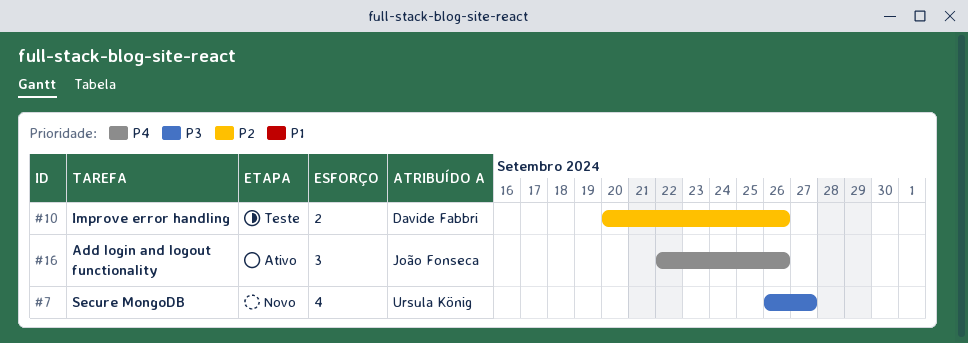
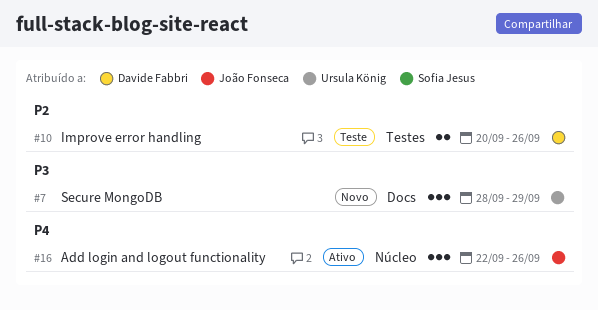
#7, estimate: 4 -> 3
#7, start: Sep 26 -> Sep 28
#7, due: Sep 27 -> Sep 29

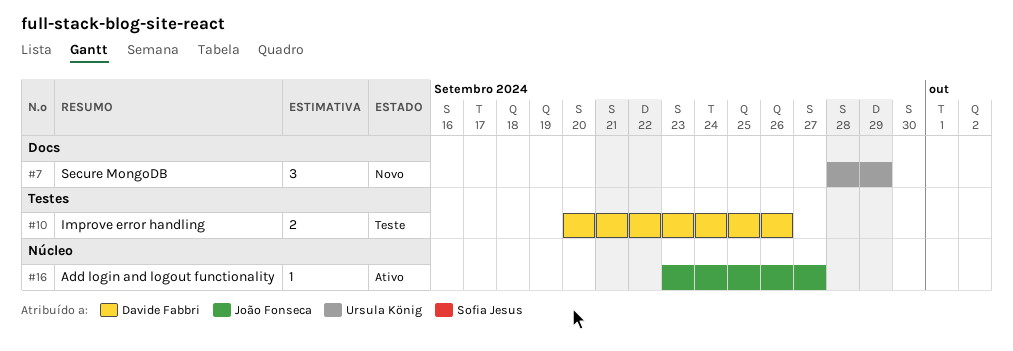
#16, estimate: 3 -> 1
#16, start: Sep 22 -> Sep 23
#16, due: Sep 26 -> Sep 27

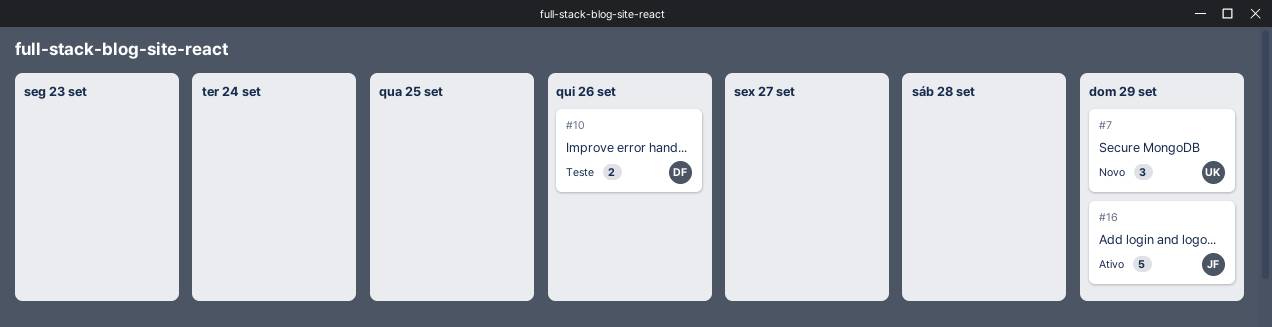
#16, estimate: 1 -> 5
#16, due: Sep 27 -> Sep 29

